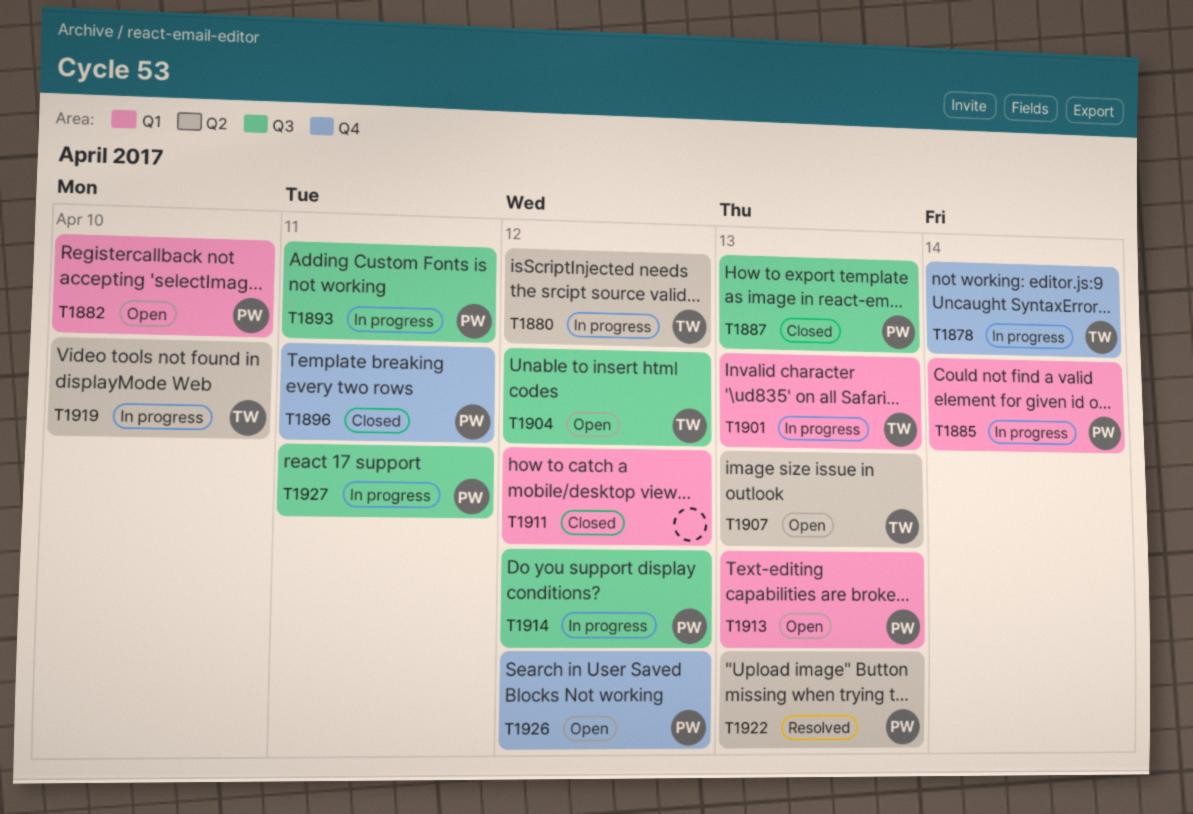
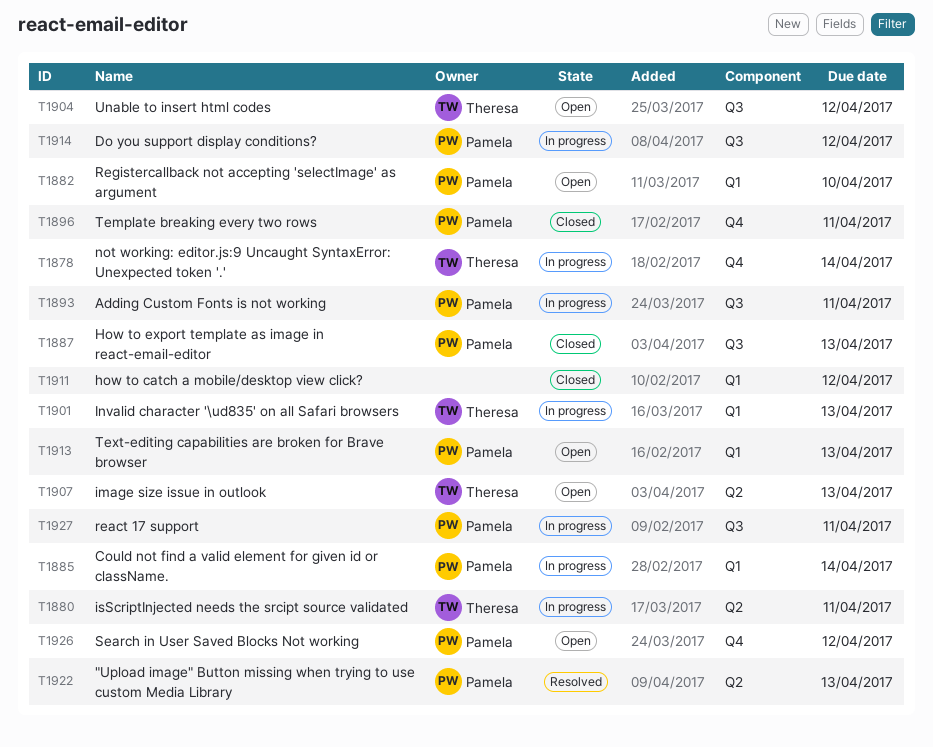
T1880, due: Apr 12 -> Apr 11
T1919: present -> none

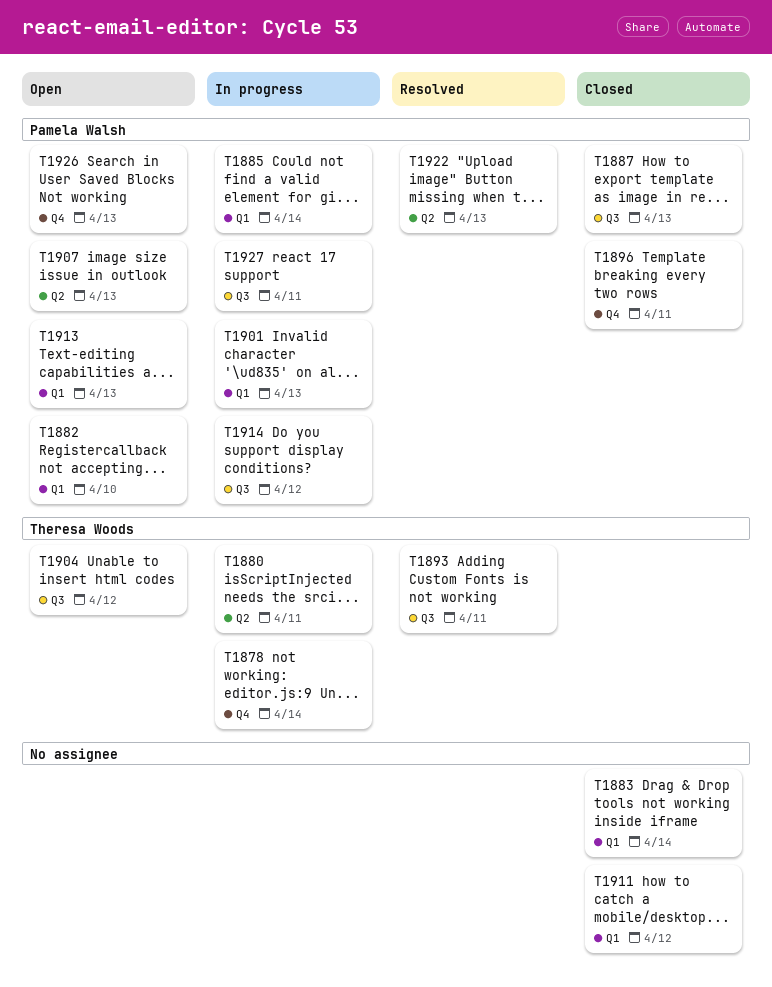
T1883: none -> present
T1893, status: In progress -> Resolved
T1893, owner: Pamela Walsh -> Theresa Woods
T1901, owner: Theresa Woods -> Pamela Walsh
T1907, owner: Theresa Woods -> Pamela Walsh
T1926, due: Apr 12 -> Apr 13

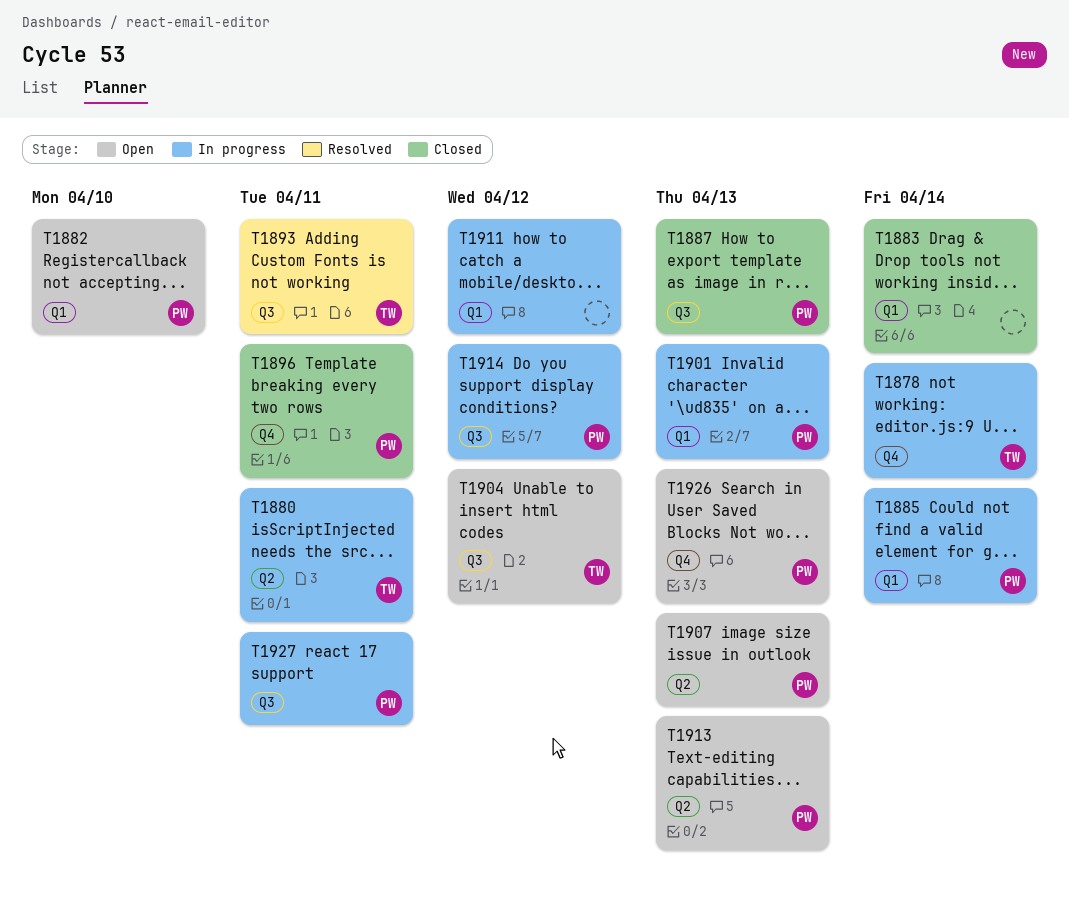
T1911, status: Closed -> In progress
T1913, label: Q1 -> Q2
T1922: present -> none

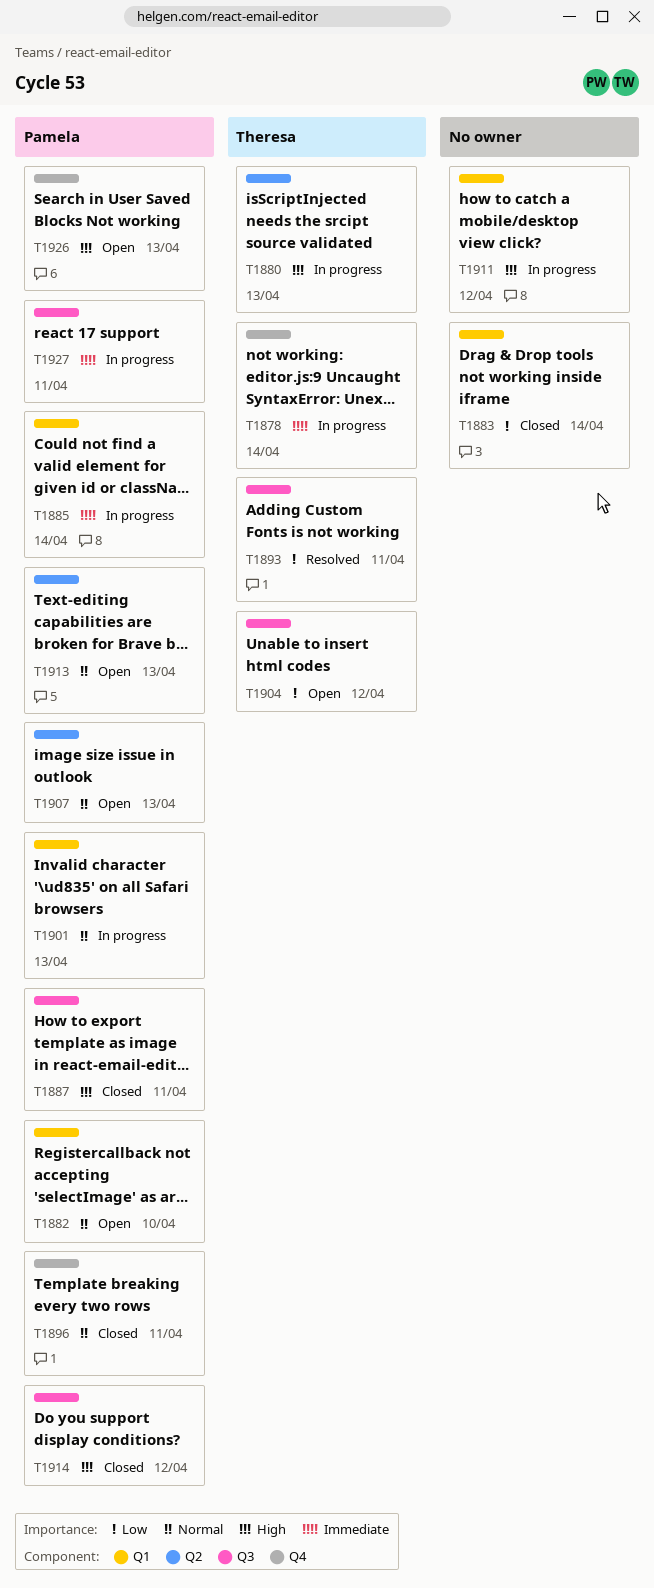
T1880, due: Apr 11 -> Apr 13
T1887, due: Apr 13 -> Apr 11
T1914, status: In progress -> Closed

